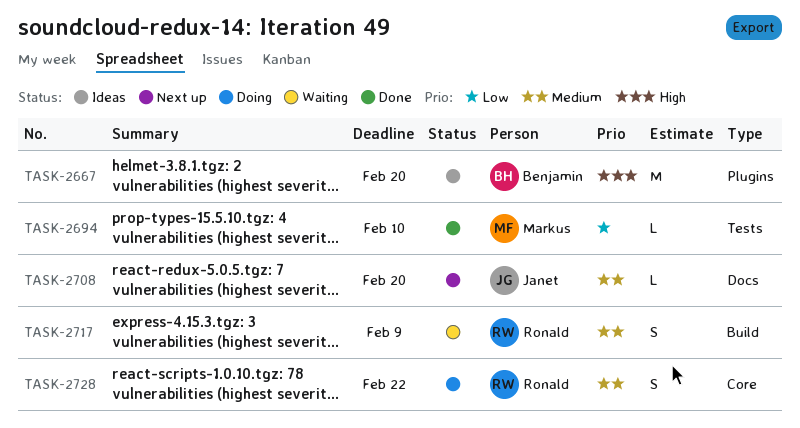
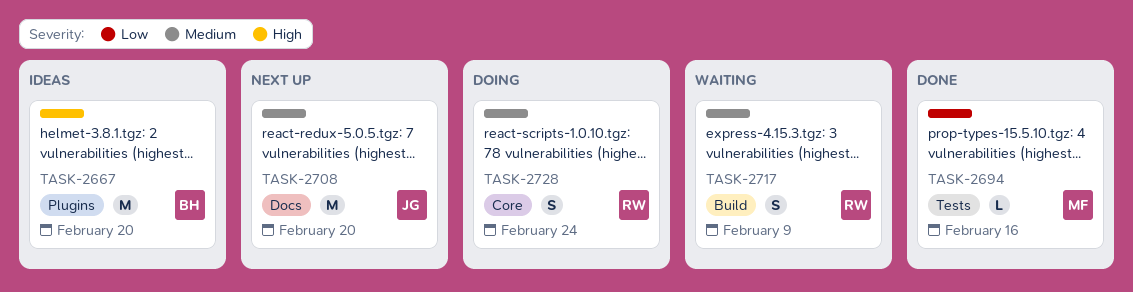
TASK-2694, due: Feb 10 -> Feb 16
TASK-2708, estimate: L -> M
TASK-2728, due: Feb 22 -> Feb 24

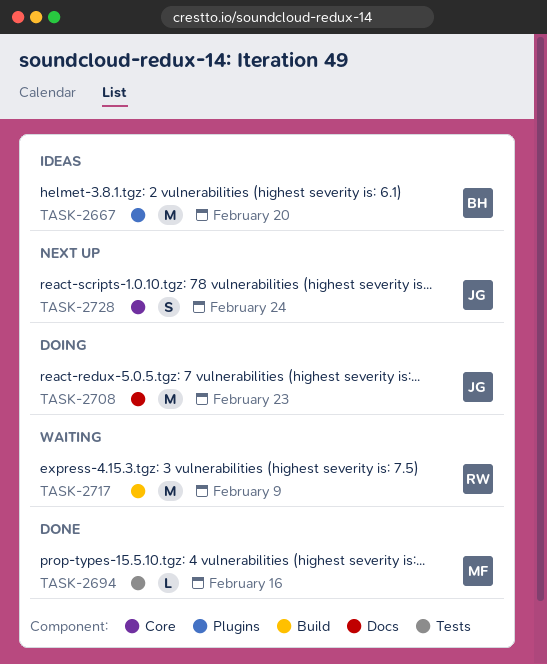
TASK-2708, status: Next up -> Doing
TASK-2708, due: Feb 20 -> Feb 23
TASK-2717, estimate: S -> M
TASK-2728, status: Doing -> Next up
TASK-2728, owner: RW -> JG

